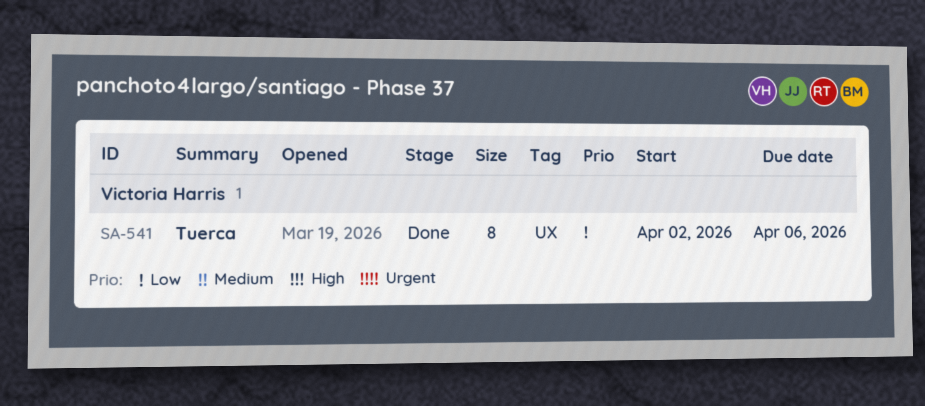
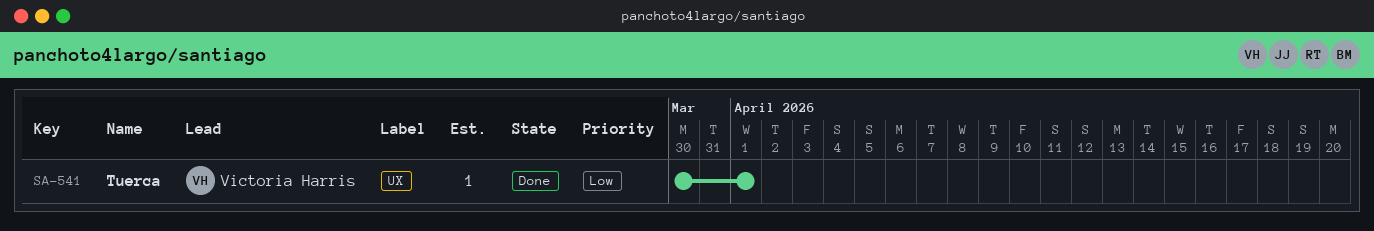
SA-541, estimate: 8 -> 1
SA-541, start: Apr 2 -> Mar 30
SA-541, due: Apr 6 -> Apr 1

